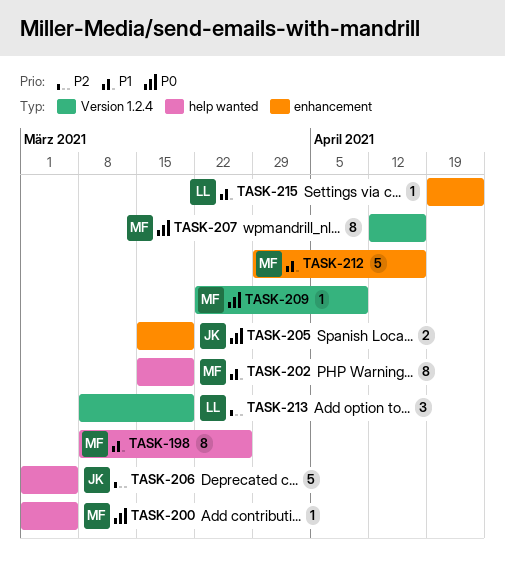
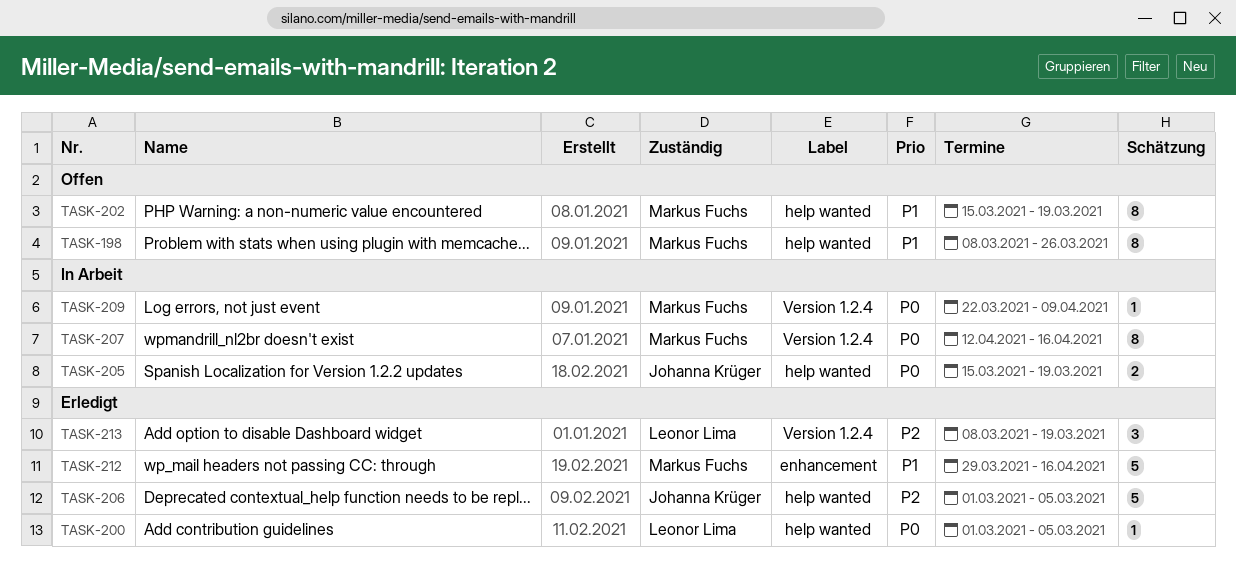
TASK-200, owner: Markus Fuchs -> Leonor Lima
TASK-205, label: enhancement -> help wanted
TASK-215: present -> none

